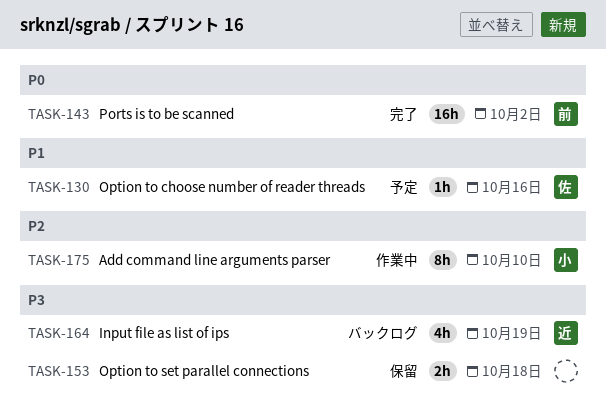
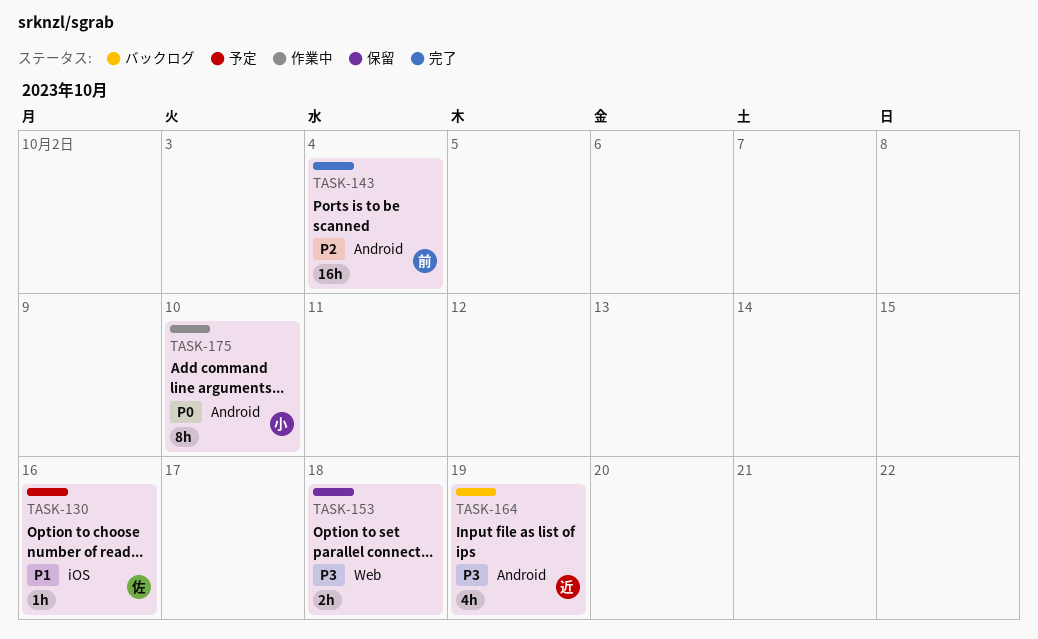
TASK-143, priority: P0 -> P2
TASK-143, due: Oct 2 -> Oct 4
TASK-175, priority: P2 -> P0

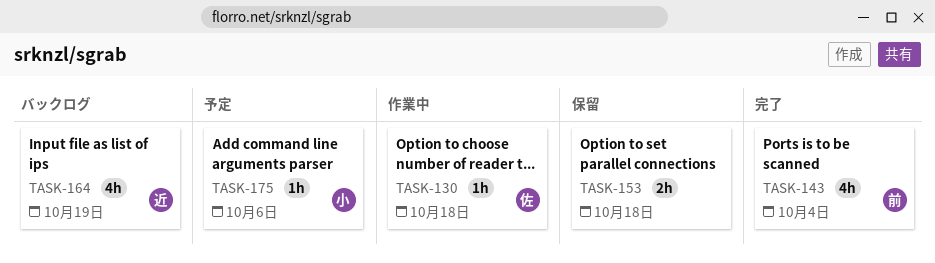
TASK-130, status: 予定 -> 作業中
TASK-130, due: Oct 16 -> Oct 18
TASK-143, estimate: 16h -> 4h
TASK-175, status: 作業中 -> 予定
TASK-175, estimate: 8h -> 1h
TASK-175, due: Oct 10 -> Oct 6

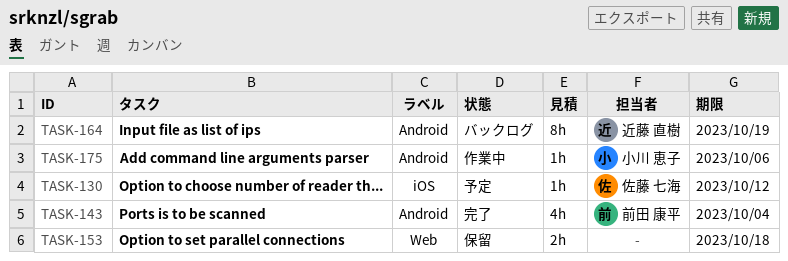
TASK-130, status: 作業中 -> 予定
TASK-130, due: Oct 18 -> Oct 12
TASK-164, estimate: 4h -> 8h
TASK-175, status: 予定 -> 作業中

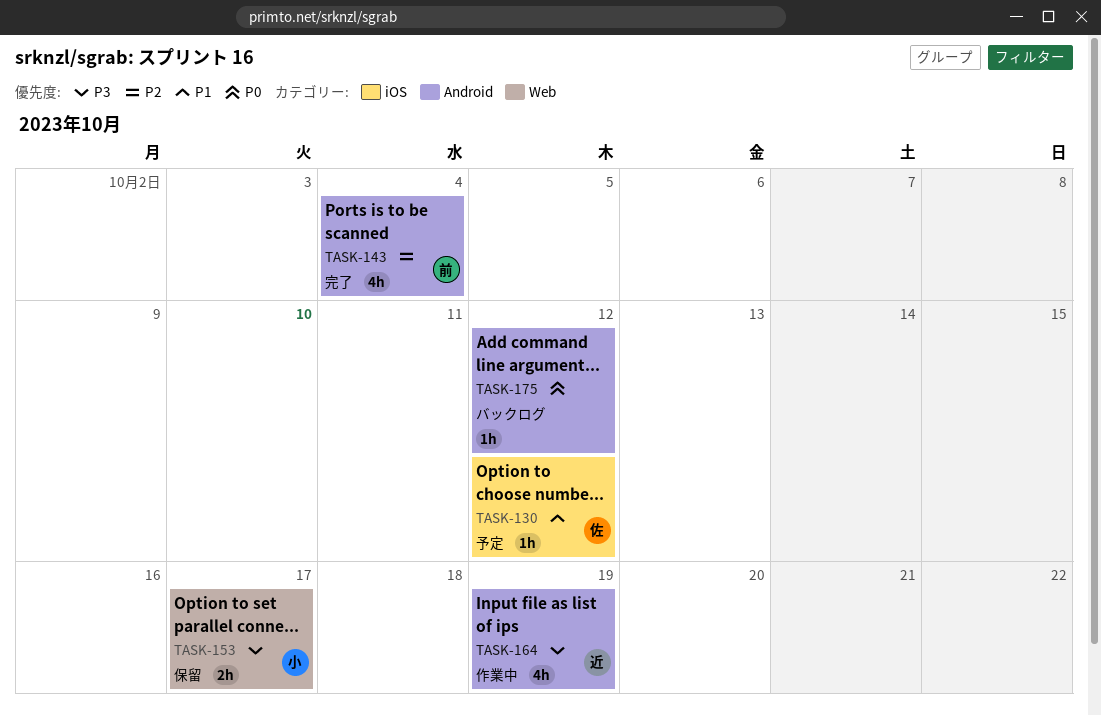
TASK-153, owner: none -> 小川 恵子
TASK-153, due: Oct 18 -> Oct 17
TASK-164, status: バックログ -> 作業中
TASK-164, estimate: 8h -> 4h
TASK-175, status: 作業中 -> バックログ
TASK-175, owner: 小川 恵子 -> none
TASK-175, due: Oct 6 -> Oct 12

